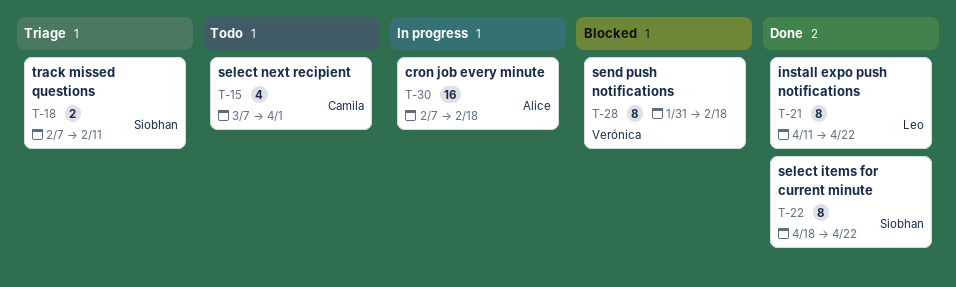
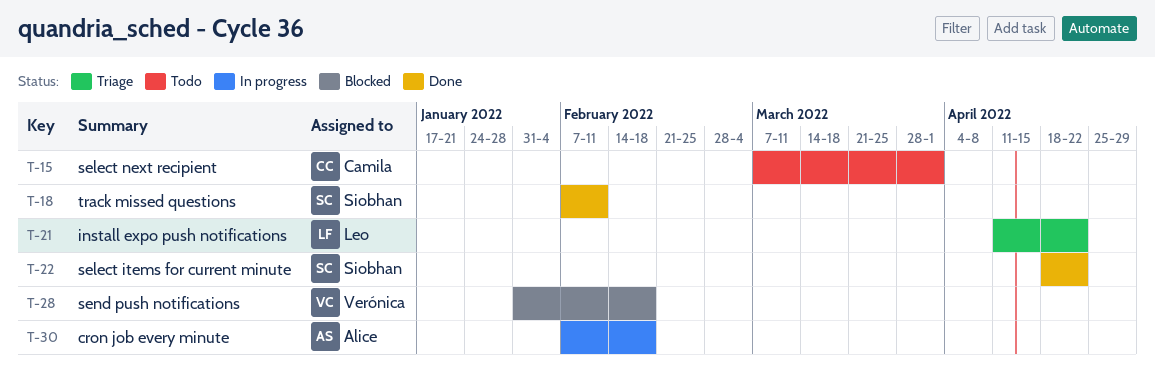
T-18, status: Triage -> Done
T-21, status: Done -> Triage

